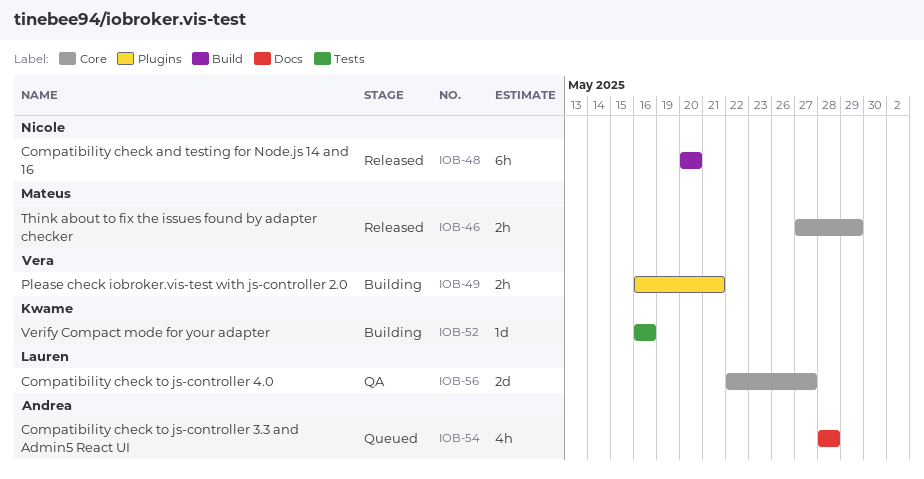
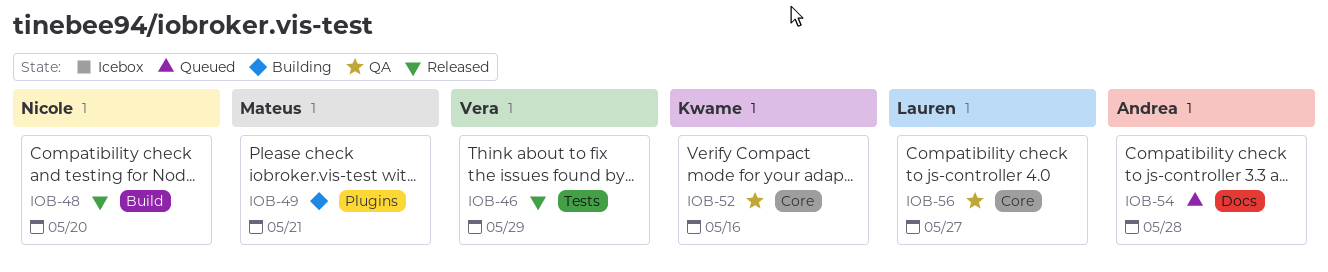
IOB-46, owner: Mateus -> Vera
IOB-46, label: Core -> Tests
IOB-49, owner: Vera -> Mateus
IOB-52, status: Building -> QA
IOB-52, label: Tests -> Core

